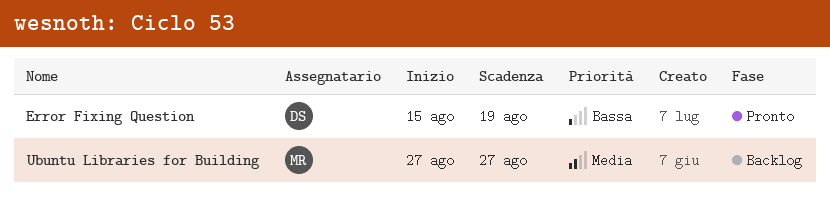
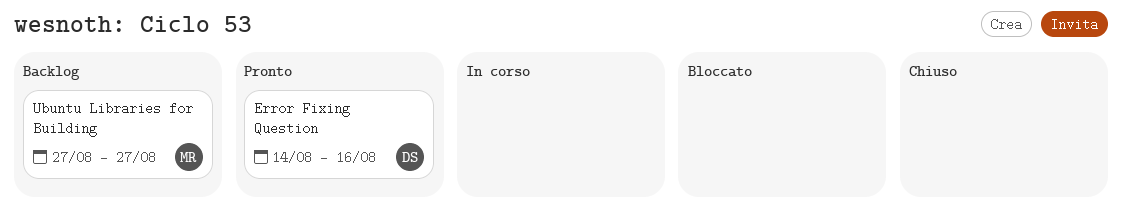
Error Fixing Question, start: Aug 15 -> Aug 14
Error Fixing Question, due: Aug 19 -> Aug 16

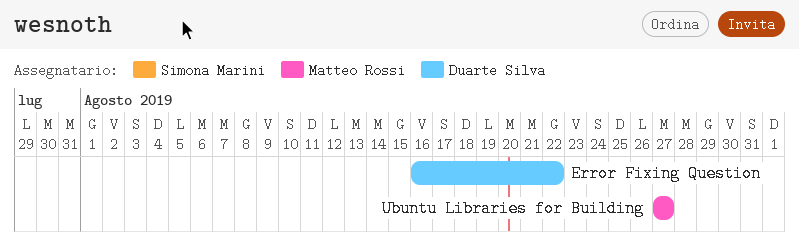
Error Fixing Question, start: Aug 14 -> Aug 16
Error Fixing Question, due: Aug 16 -> Aug 22

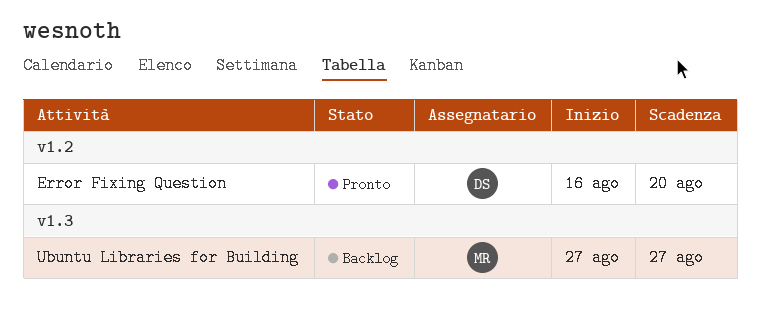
Error Fixing Question, due: Aug 22 -> Aug 20

